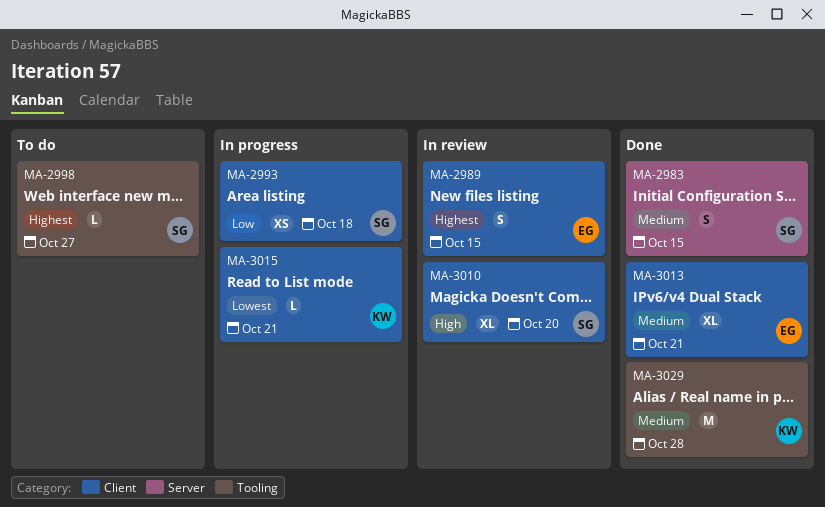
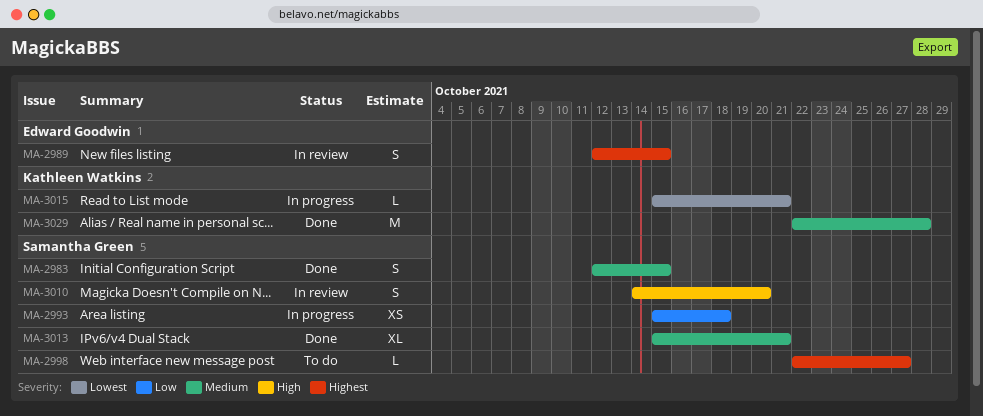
MA-3010, estimate: XL -> S
MA-3013, owner: Edward Goodwin -> Samantha Green

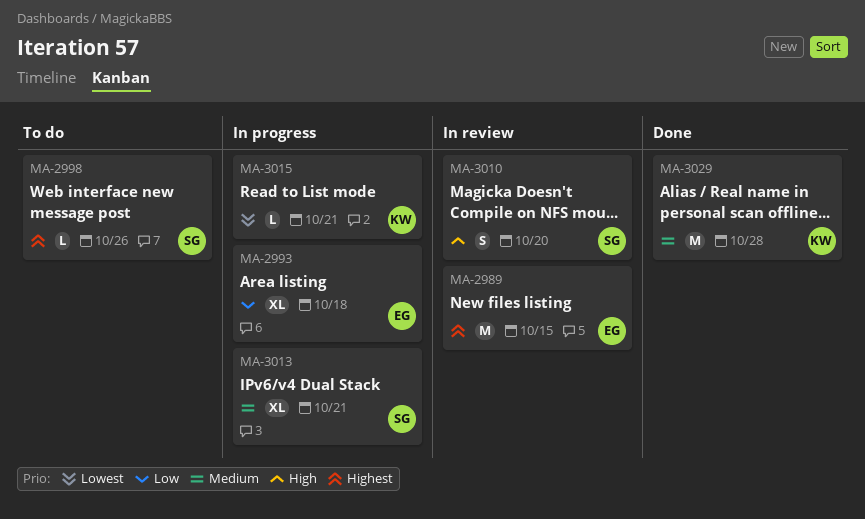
MA-2983: present -> none
MA-2989, estimate: S -> M
MA-2993, owner: Samantha Green -> Edward Goodwin
MA-2993, estimate: XS -> XL
MA-2998, due: Oct 27 -> Oct 26
MA-3013, status: Done -> In progress

